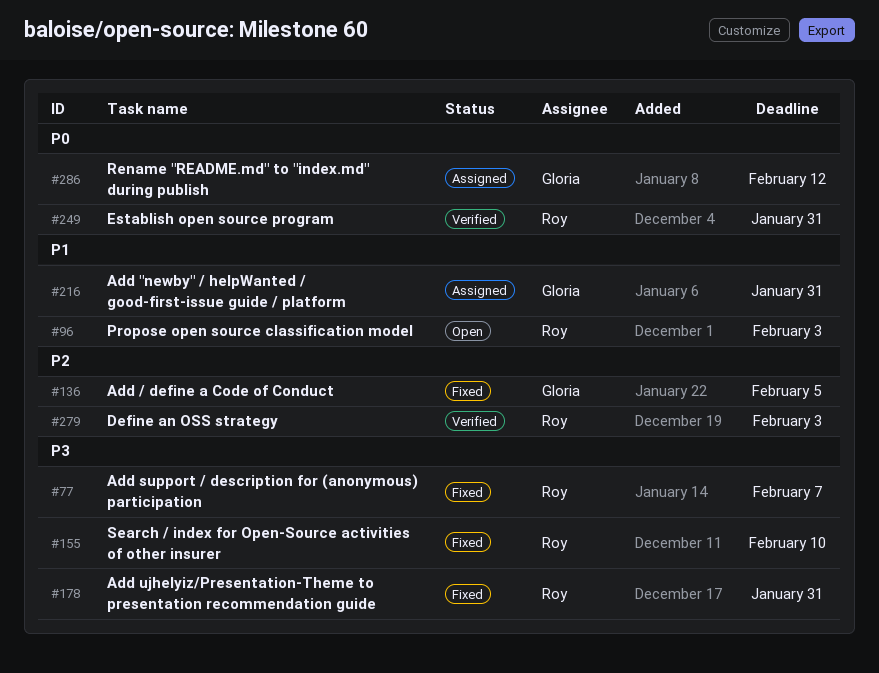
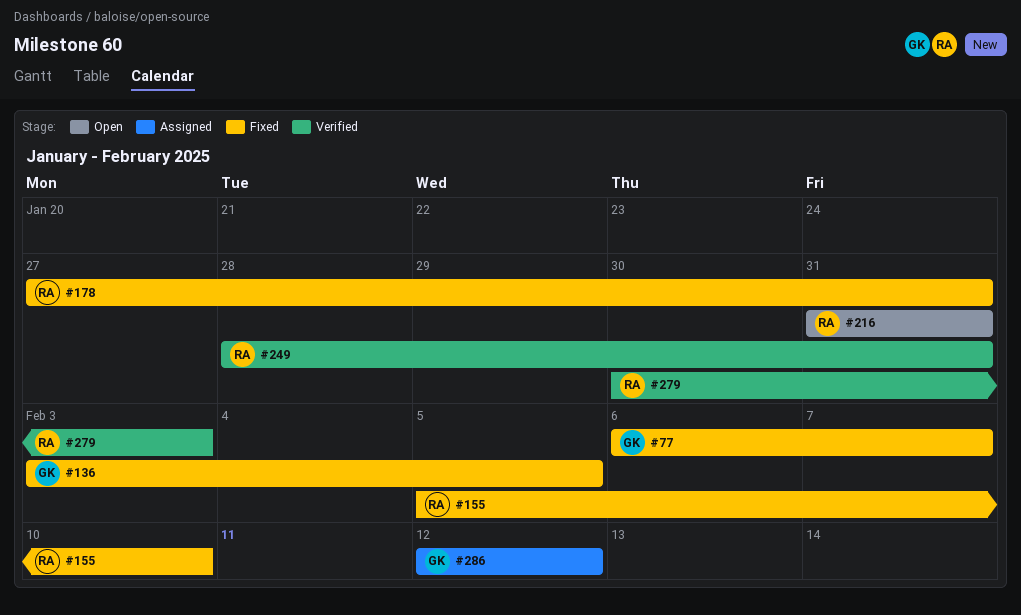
#77, owner: Roy -> Gloria
#96: present -> none
#216, status: Assigned -> Open
#216, owner: Gloria -> Roy

